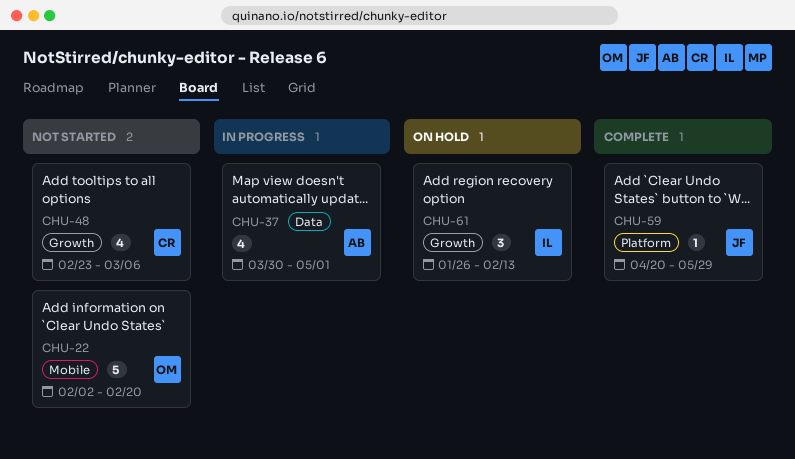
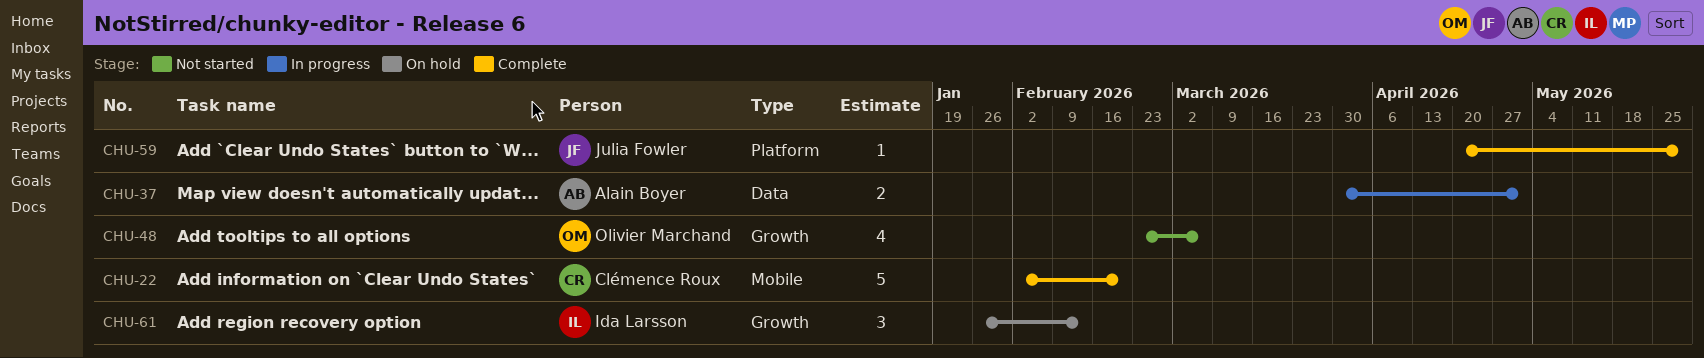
CHU-22, status: Not started -> Complete
CHU-22, owner: Olivier Marchand -> Clémence Roux
CHU-37, estimate: 4 -> 2
CHU-48, owner: Clémence Roux -> Olivier Marchand

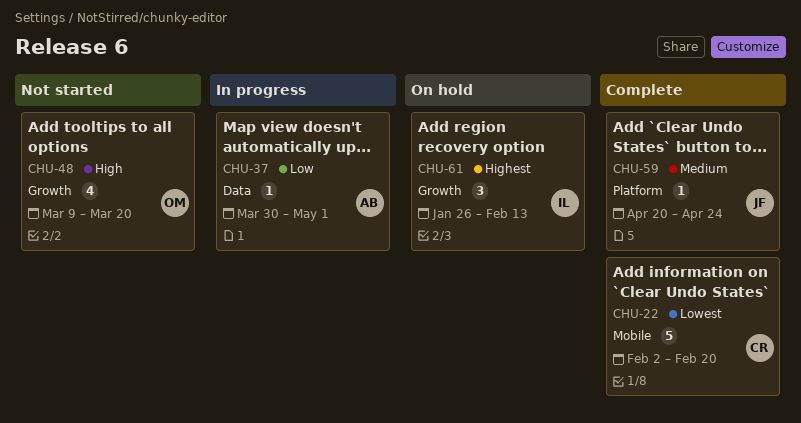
CHU-37, estimate: 2 -> 1
CHU-48, start: Feb 23 -> Mar 9
CHU-48, due: Mar 6 -> Mar 20
CHU-59, due: May 29 -> Apr 24

